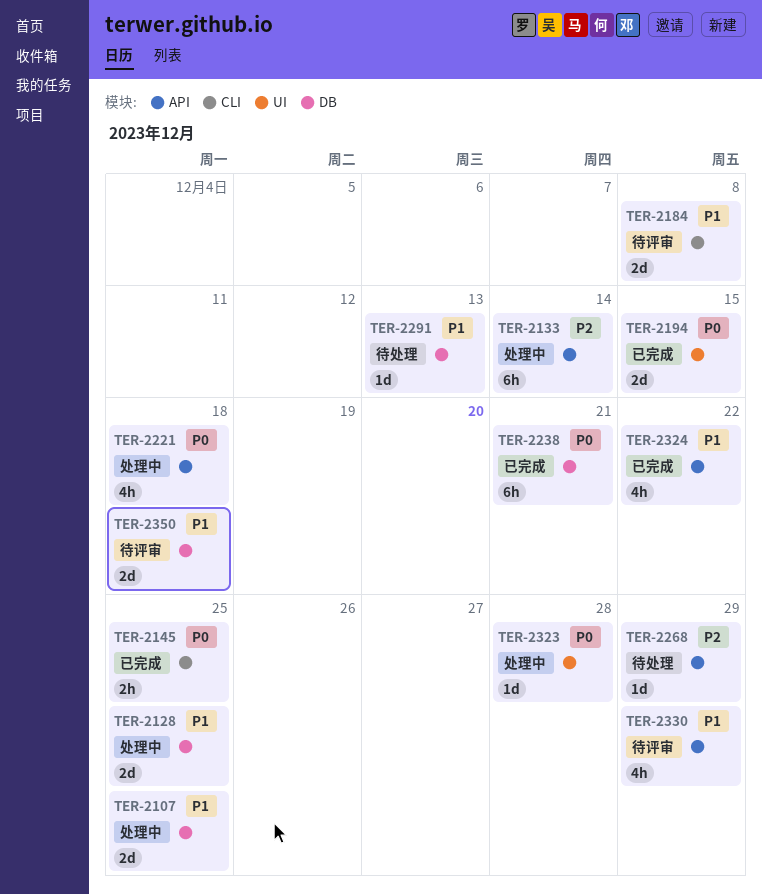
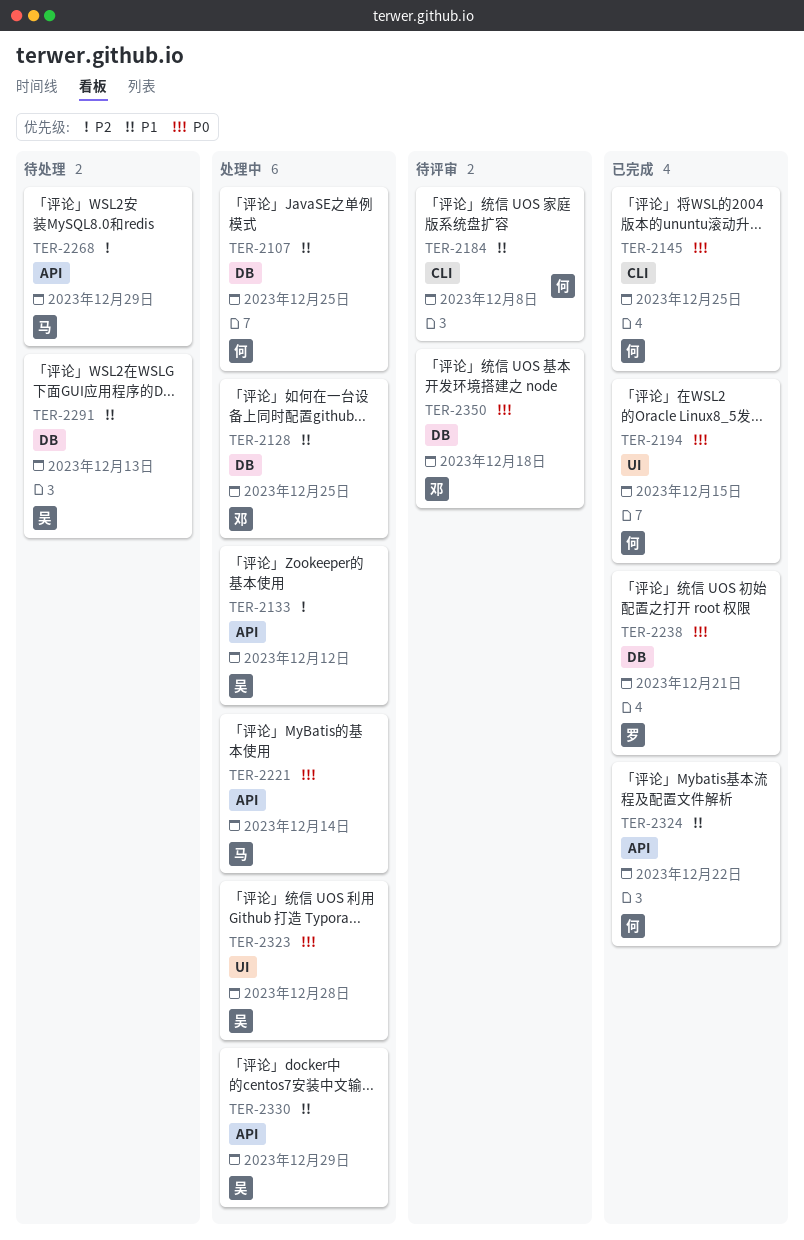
TER-2133, due: Dec 14 -> Dec 12
TER-2221, due: Dec 18 -> Dec 14
TER-2330, status: 待评审 -> 处理中
TER-2350, priority: P1 -> P0

